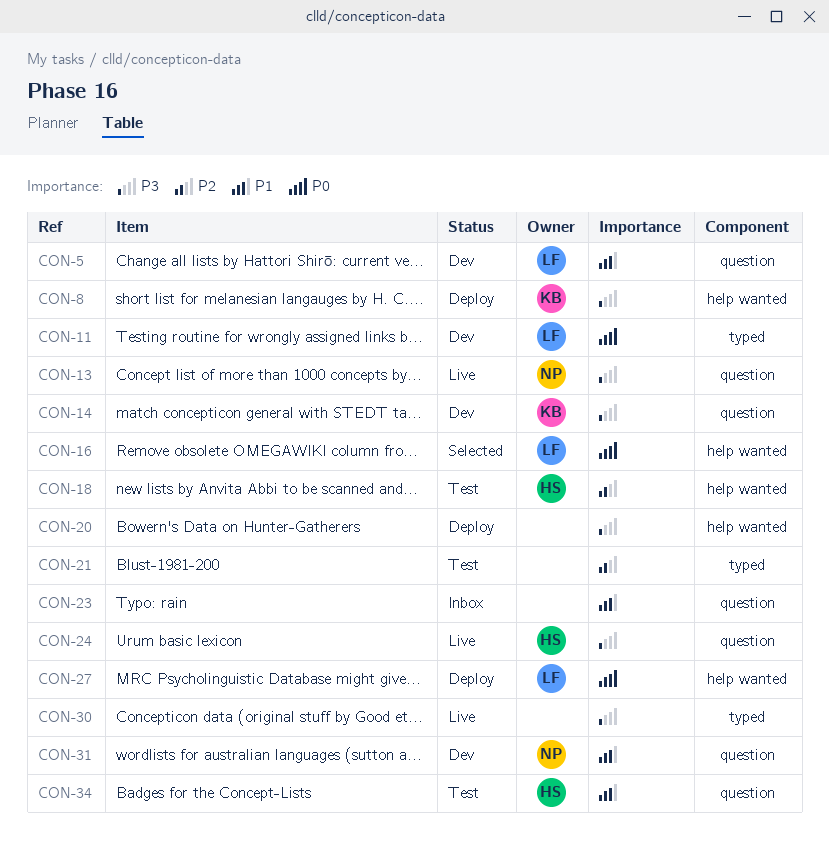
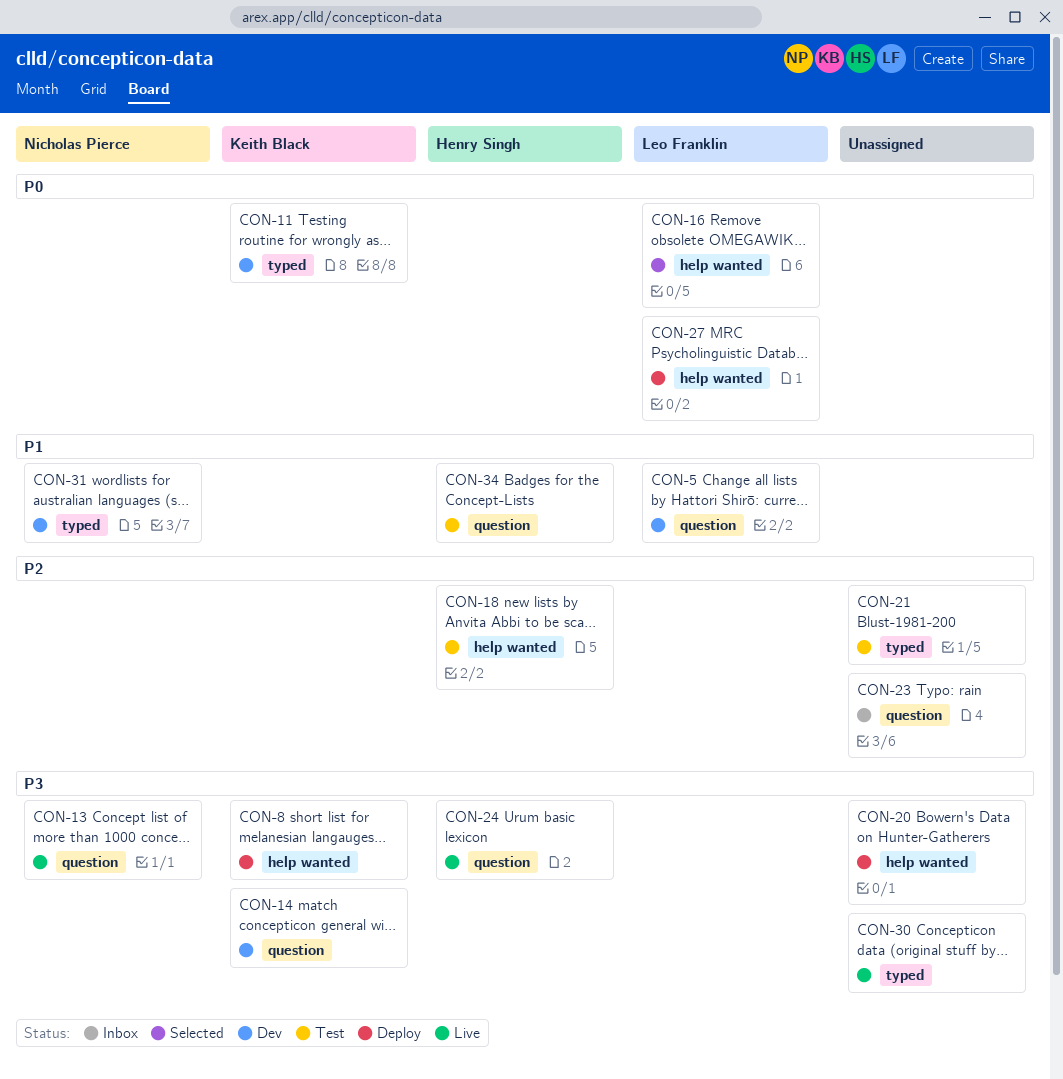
CON-11, owner: Leo Franklin -> Keith Black
CON-23, priority: P1 -> P2
CON-31, label: question -> typed

